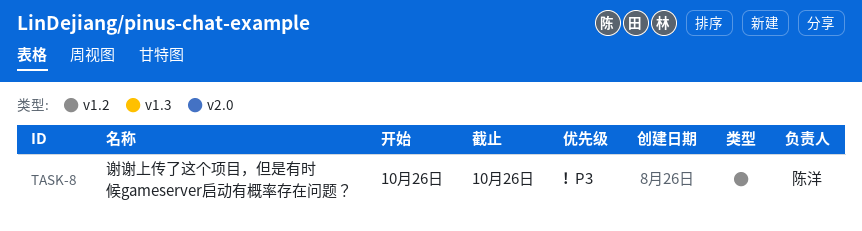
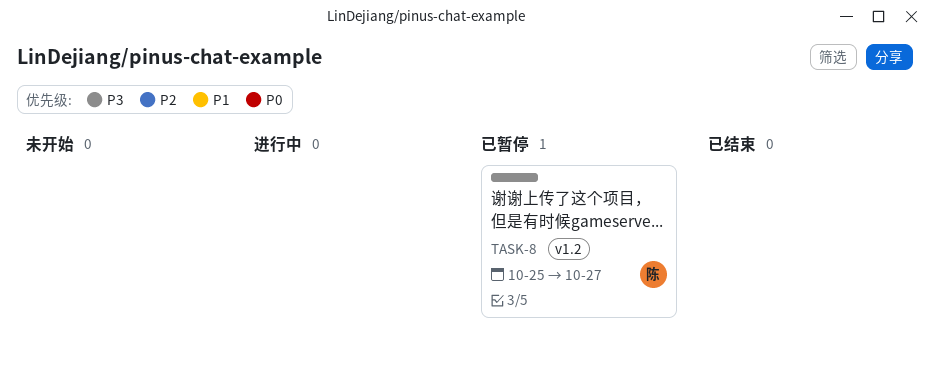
TASK-8, start: Oct 26 -> Oct 25
TASK-8, due: Oct 26 -> Oct 27

